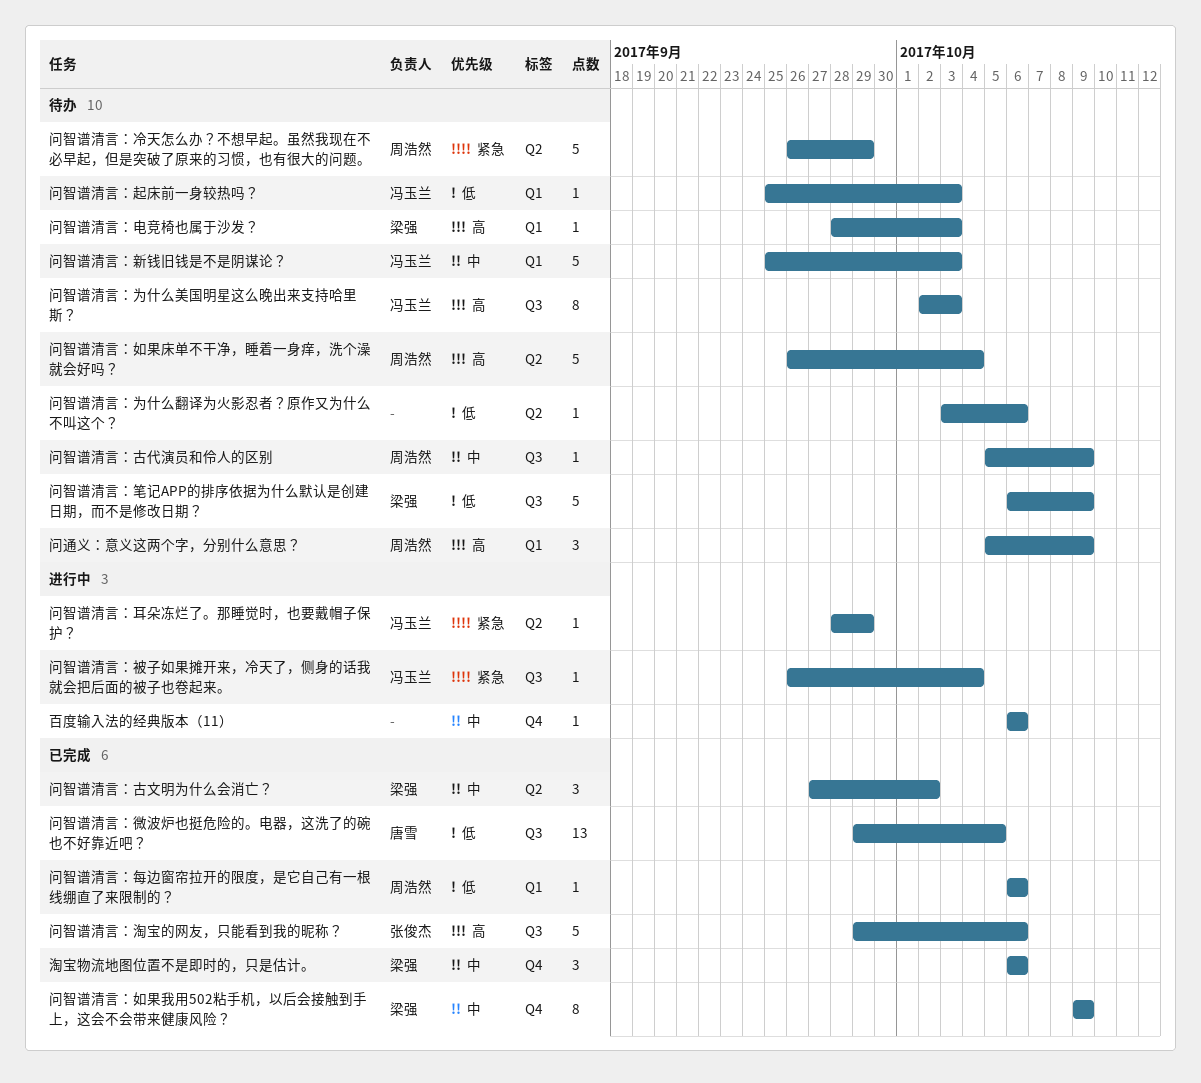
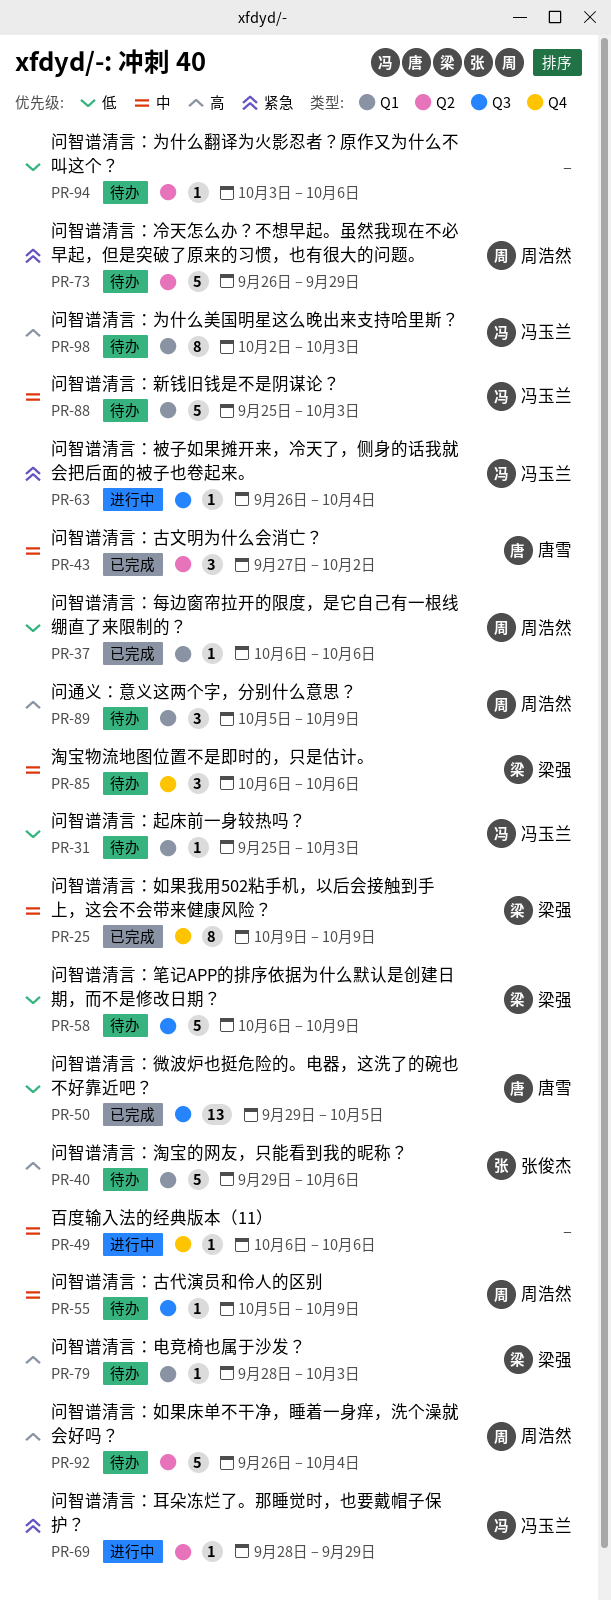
淘宝物流地图位置不是即时的，只是估计。, status: 已完成 -> 待办
问智谱清言：为什么美国明星这么晚出来支持哈里斯？, label: Q3 -> Q1
问智谱清言：古文明为什么会消亡？, owner: 梁强 -> 唐雪
问智谱清言：淘宝的网友，只能看到我的昵称？, status: 已完成 -> 待办
问智谱清言：淘宝的网友，只能看到我的昵称？, label: Q3 -> Q1

